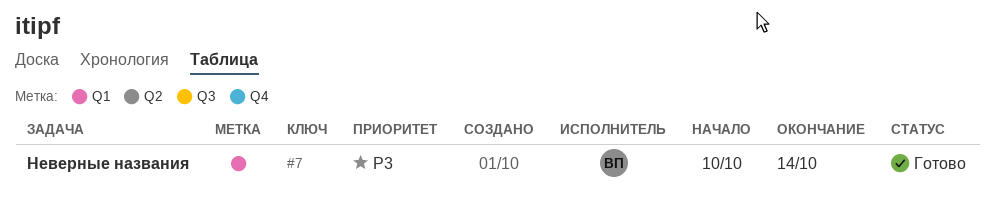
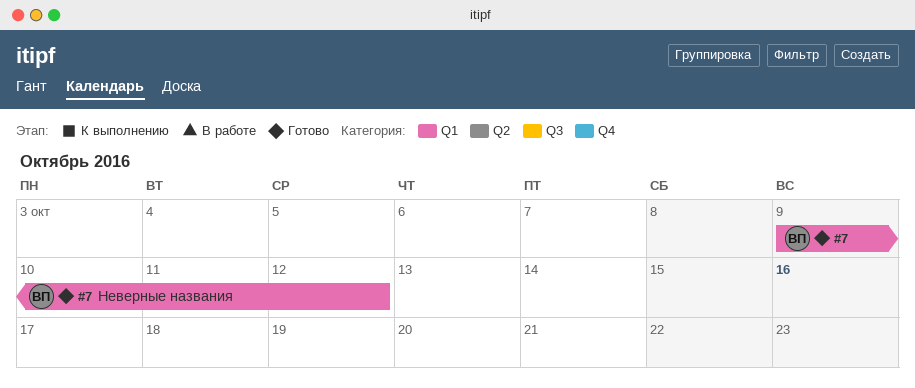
#7, start: Oct 10 -> Oct 9
#7, due: Oct 14 -> Oct 12

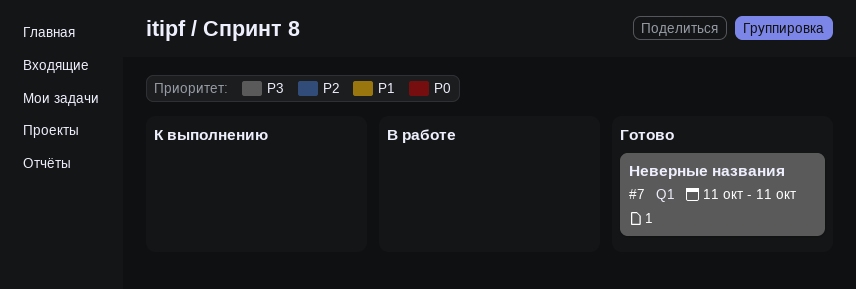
#7, start: Oct 9 -> Oct 11
#7, due: Oct 12 -> Oct 11

